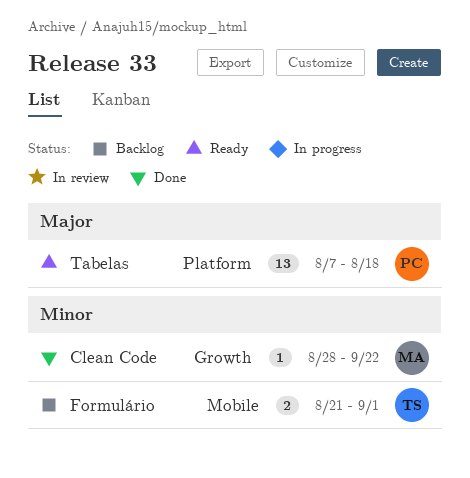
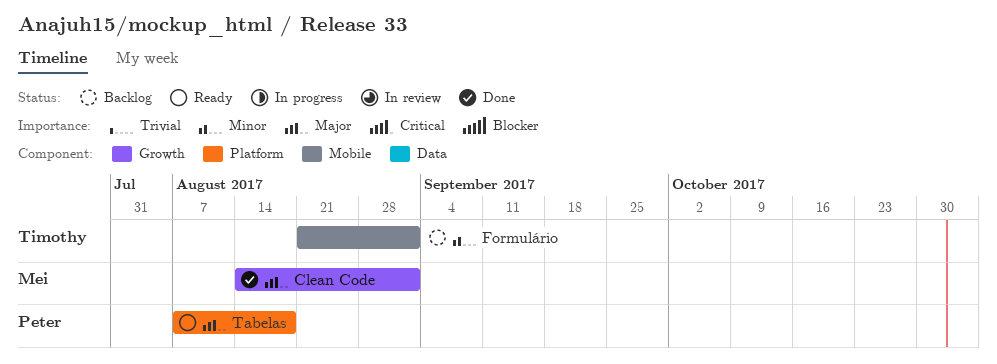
Clean Code, priority: Minor -> Major
Clean Code, start: Aug 28 -> Aug 14
Clean Code, due: Sep 22 -> Sep 1

